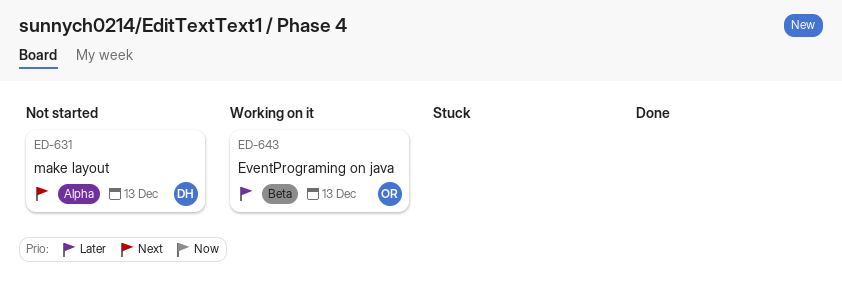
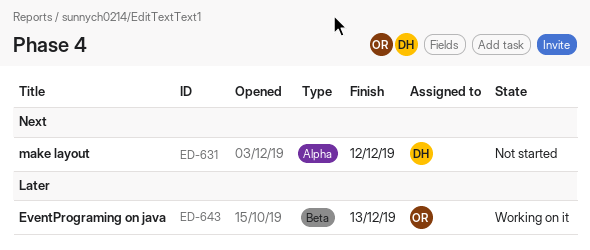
ED-631, due: Dec 13 -> Dec 12

